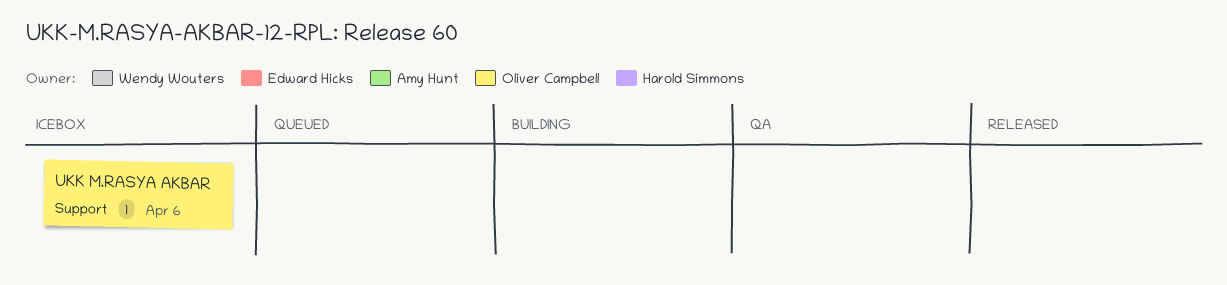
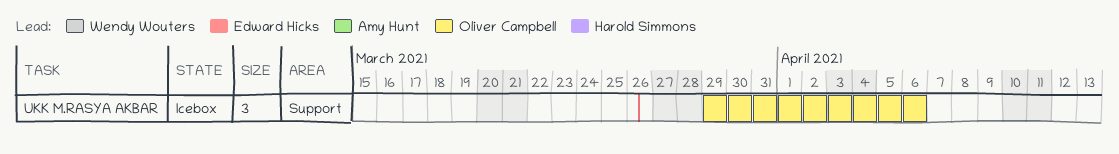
UKK M.RASYA AKBAR, estimate: 1 -> 3

